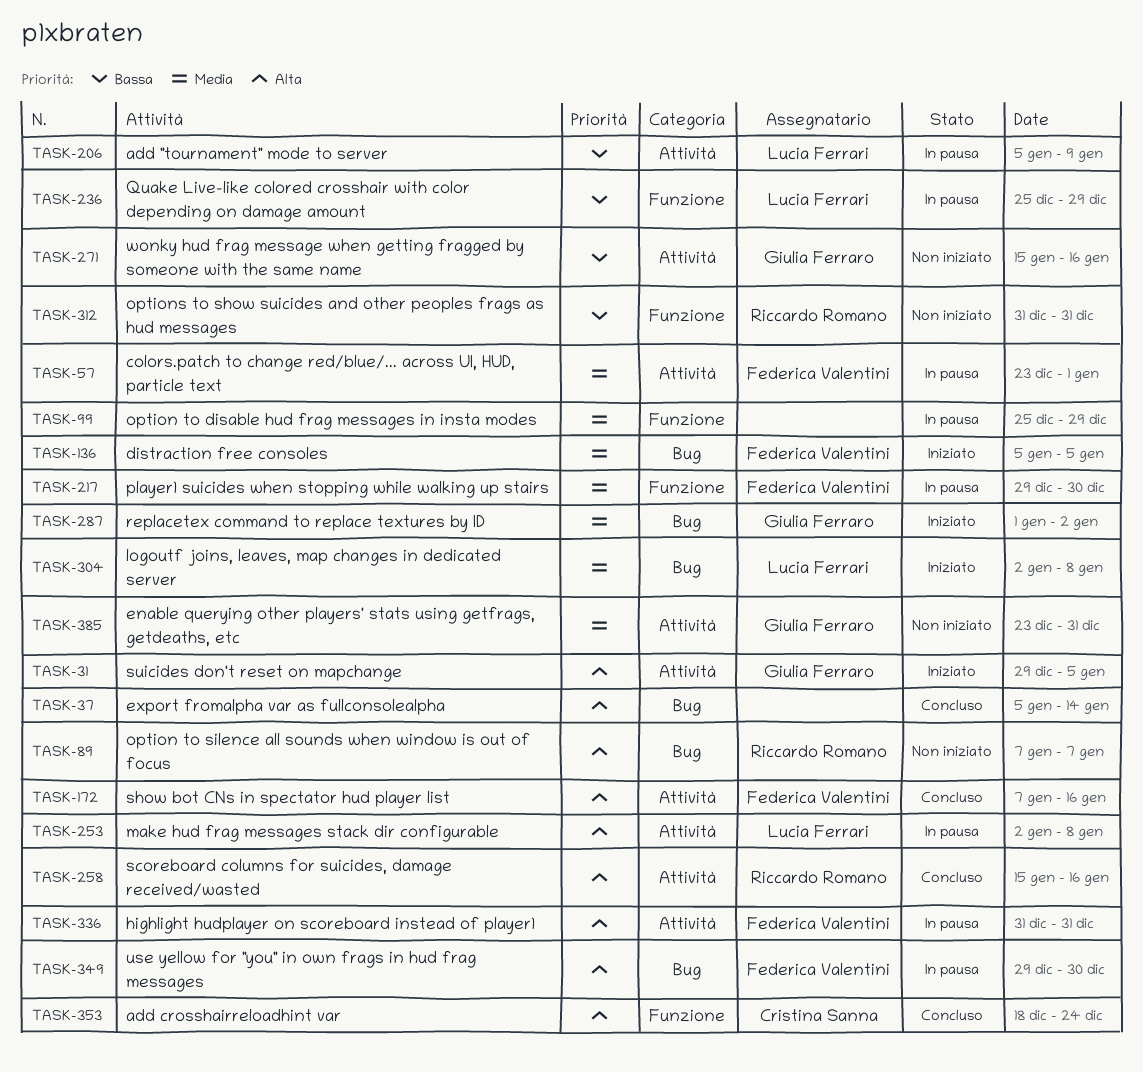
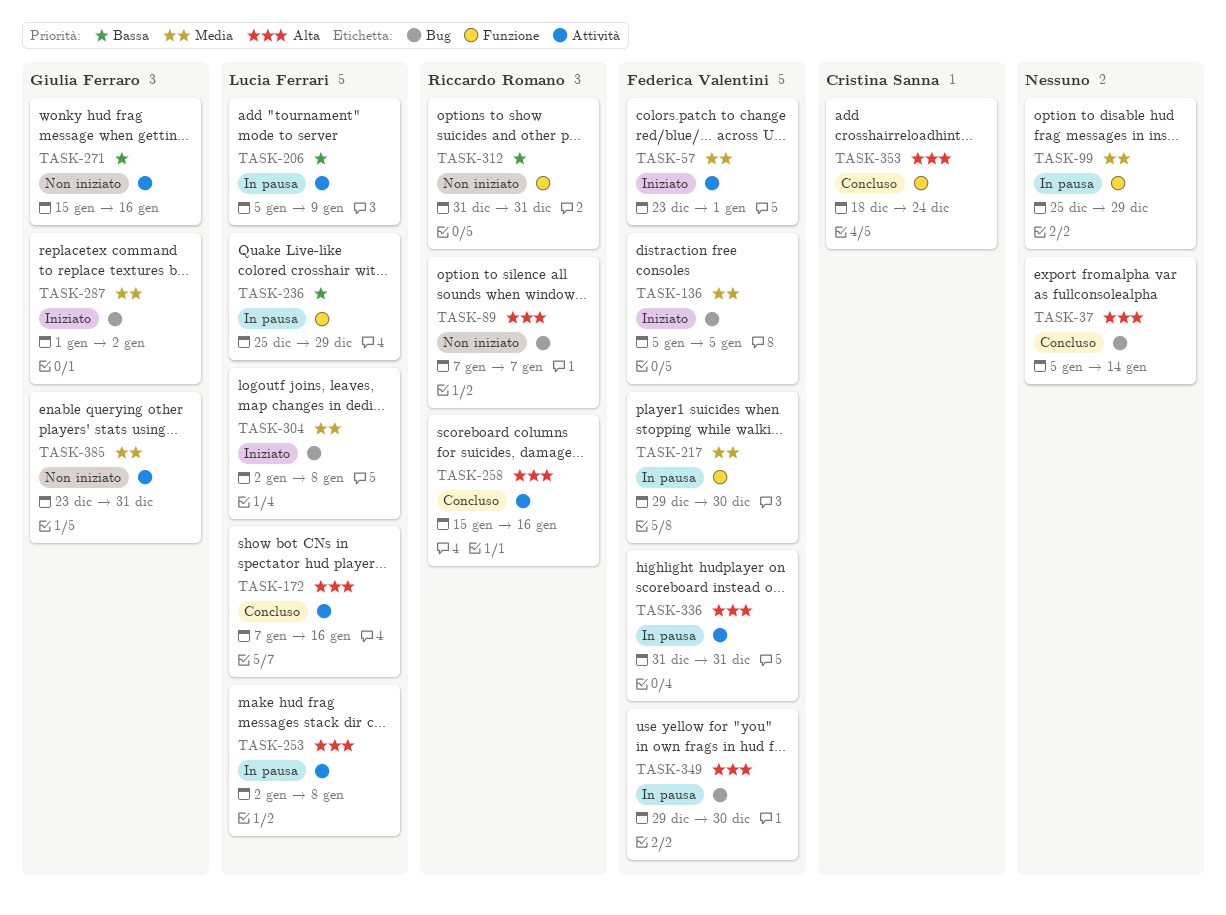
TASK-31: present -> none
TASK-57, status: In pausa -> Iniziato
TASK-172, owner: Federica Valentini -> Lucia Ferrari

